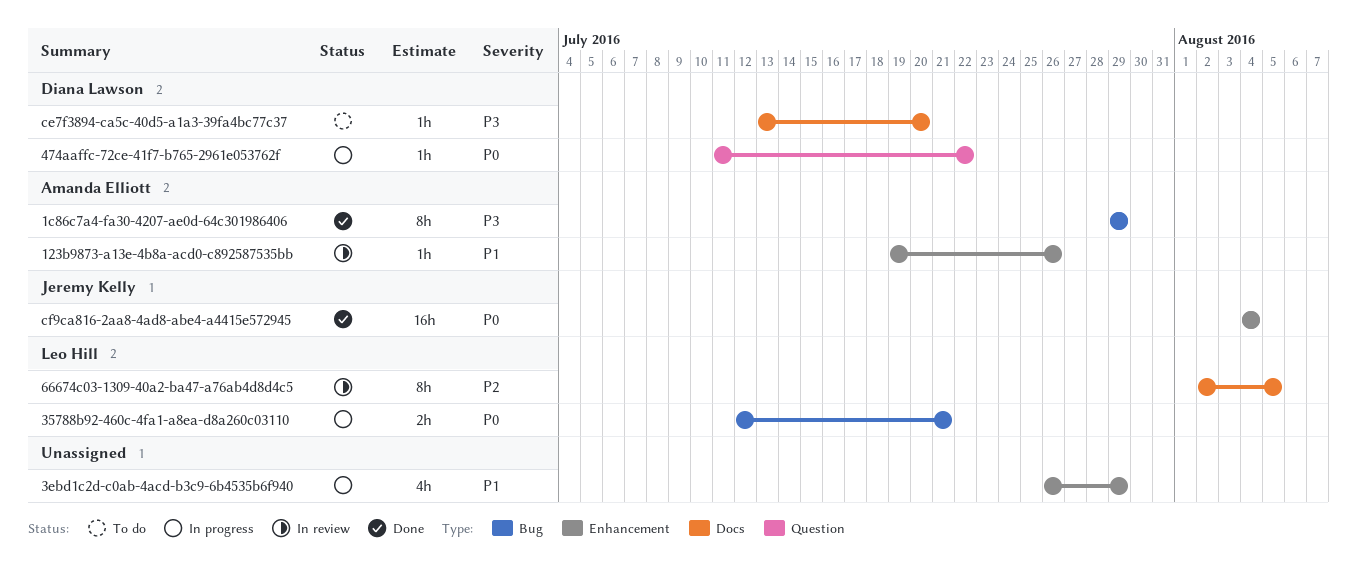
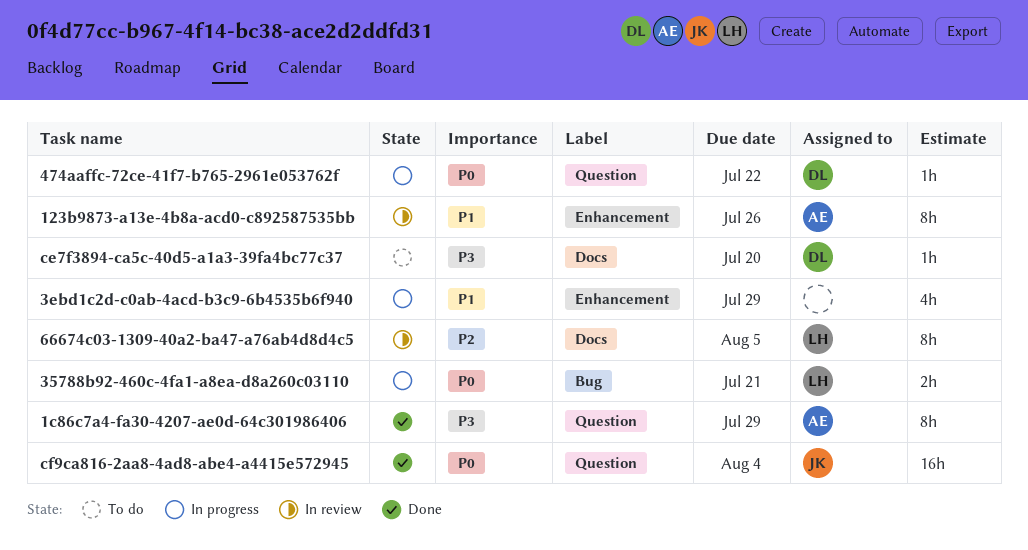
123b9873-a13e-4b8a-acd0-c892587535bb, estimate: 1h -> 8h
1c86c7a4-fa30-4207-ae0d-64c301986406, label: Bug -> Question
cf9ca816-2aa8-4ad8-abe4-a4415e572945, label: Enhancement -> Question

